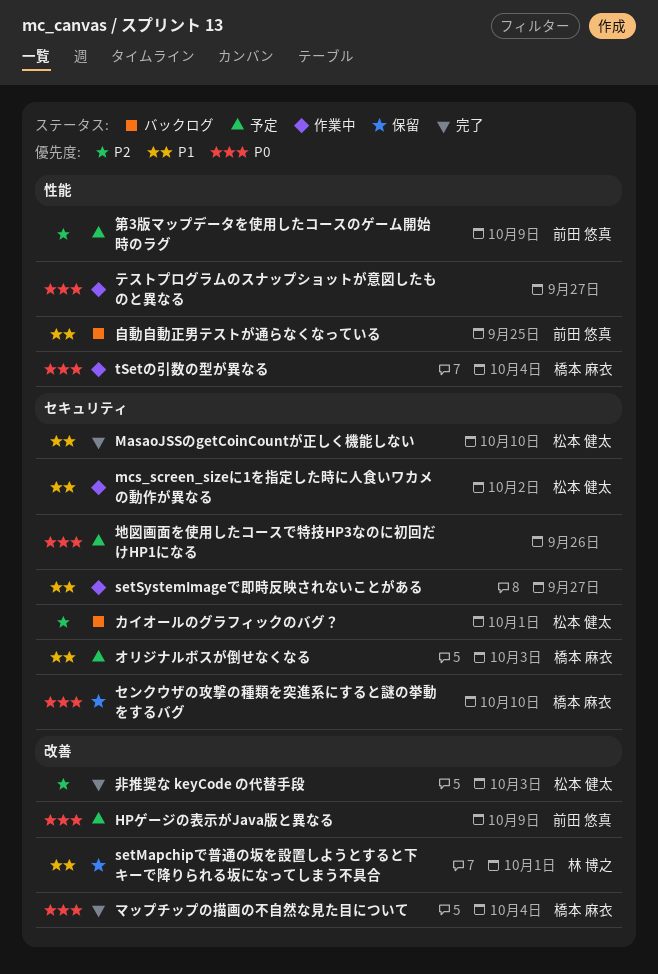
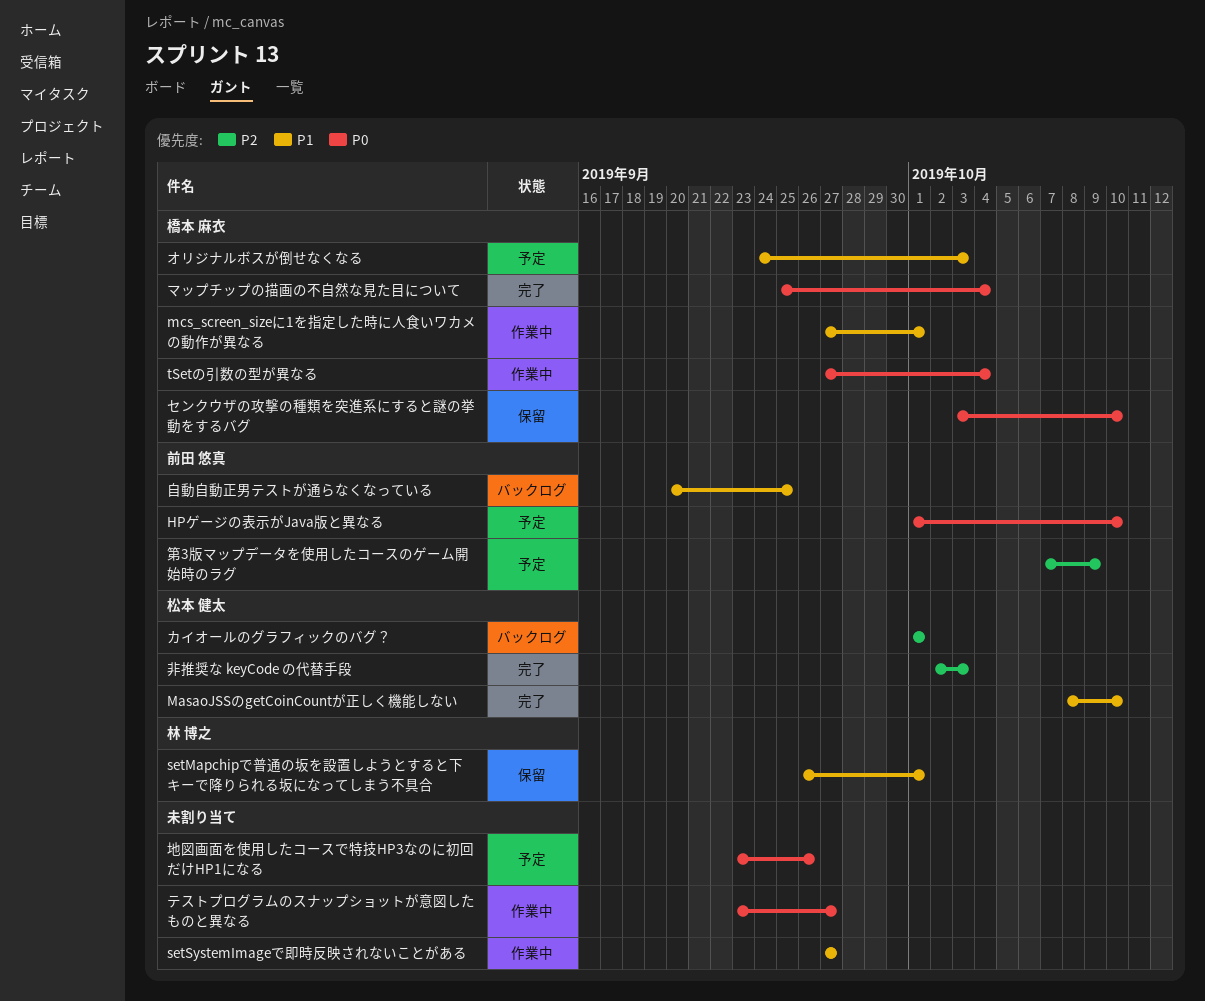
HPゲージの表示がJava版と異なる, due: Oct 9 -> Oct 10
mcs_screen_sizeに1を指定した時に人食いワカメの動作が異なる, owner: 松本 健太 -> 橋本 麻衣
mcs_screen_sizeに1を指定した時に人食いワカメの動作が異なる, due: Oct 2 -> Oct 1

